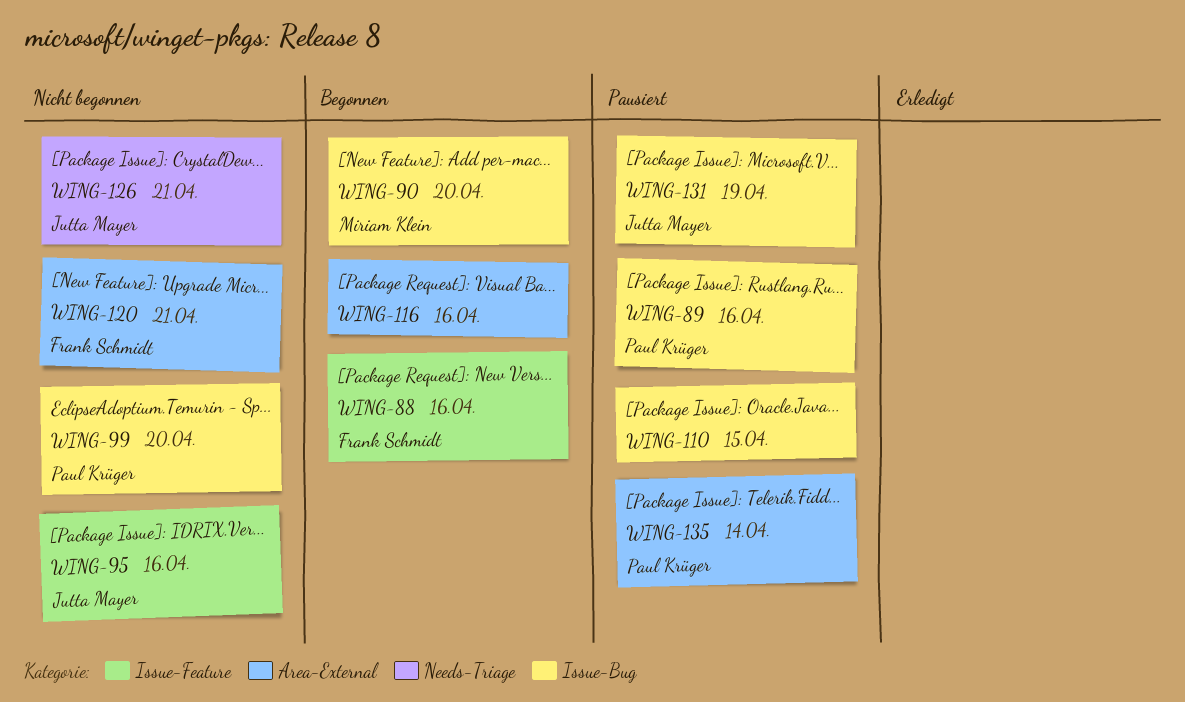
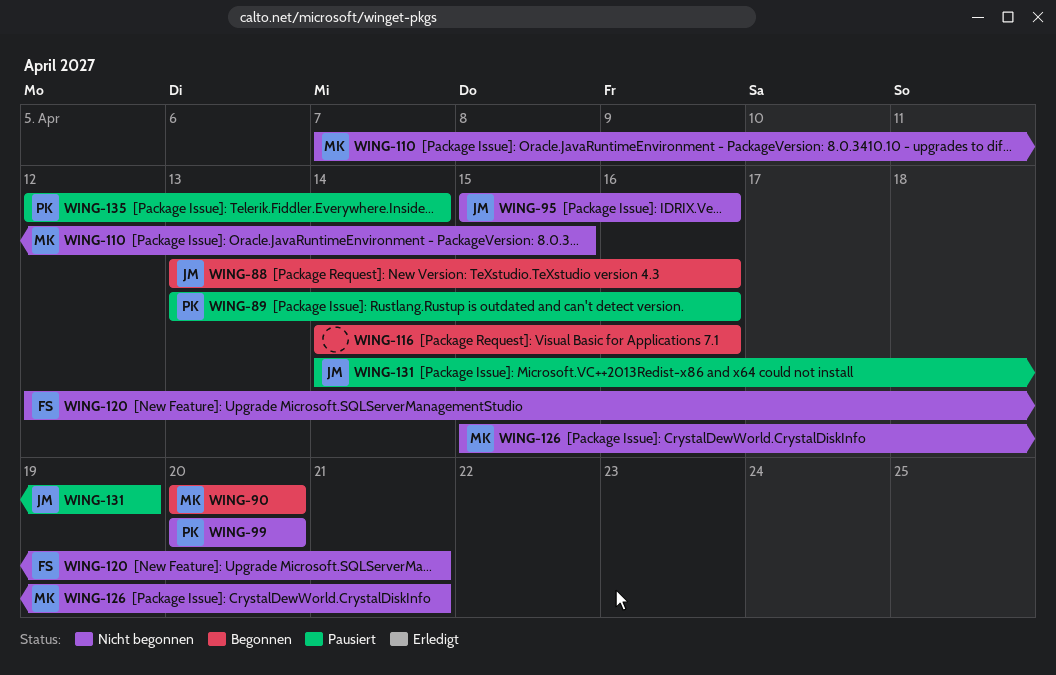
WING-88, owner: Frank Schmidt -> Jutta Mayer
WING-110, status: Pausiert -> Nicht begonnen
WING-110, owner: none -> Miriam Klein
WING-126, owner: Jutta Mayer -> Miriam Klein

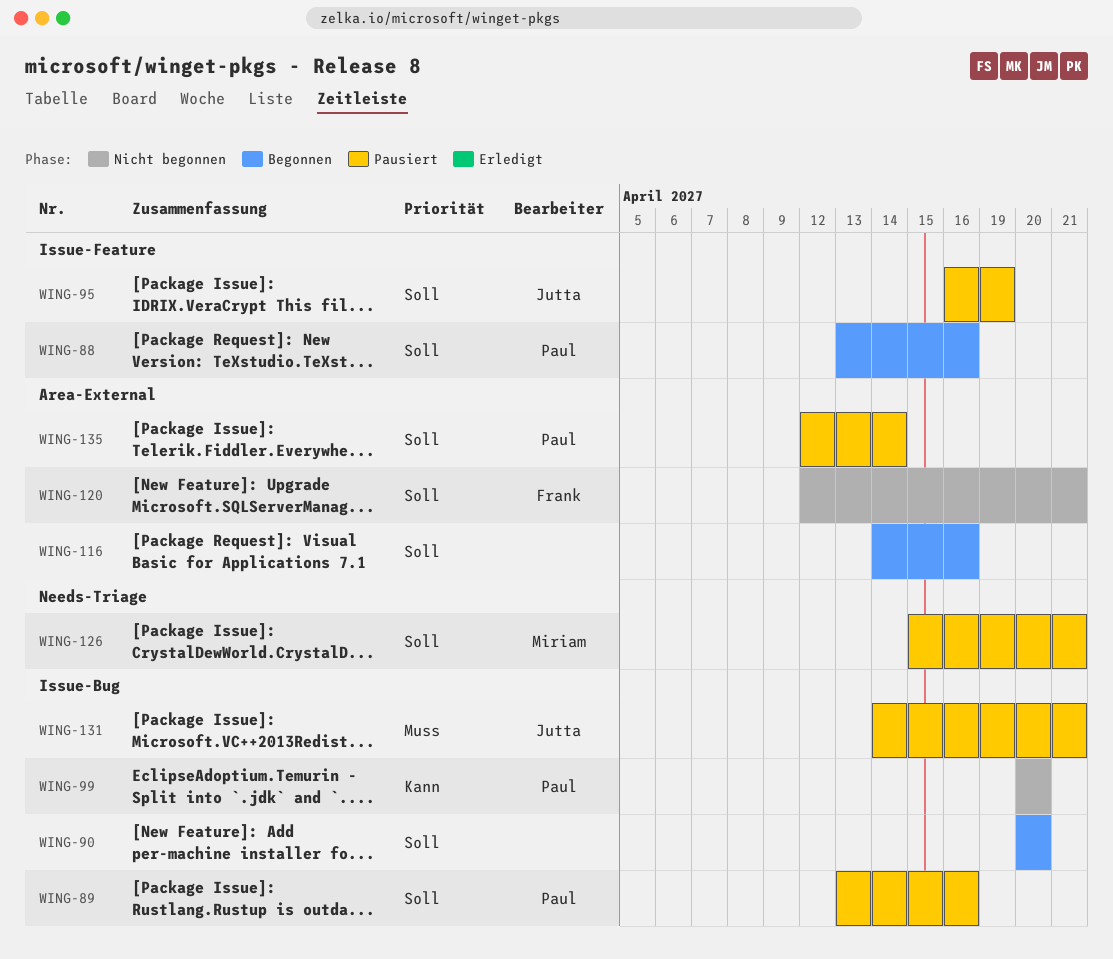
WING-88, owner: Jutta -> Paul
WING-90, owner: Miriam -> none
WING-95, status: Nicht begonnen -> Pausiert
WING-95, start: Apr 15 -> Apr 16
WING-95, due: Apr 16 -> Apr 19
WING-110: present -> none
WING-126, status: Nicht begonnen -> Pausiert
WING-131, due: Apr 19 -> Apr 21

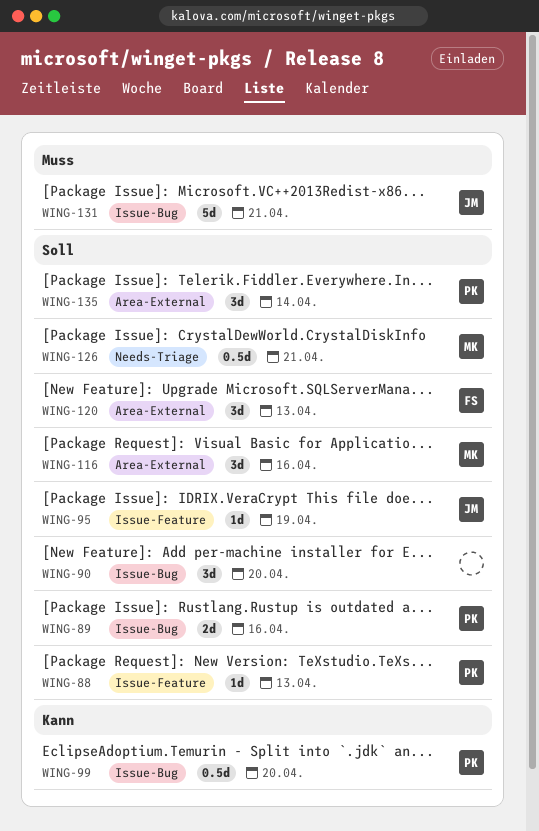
WING-88, due: Apr 16 -> Apr 13
WING-116, owner: none -> Miriam
WING-120, due: Apr 21 -> Apr 13

